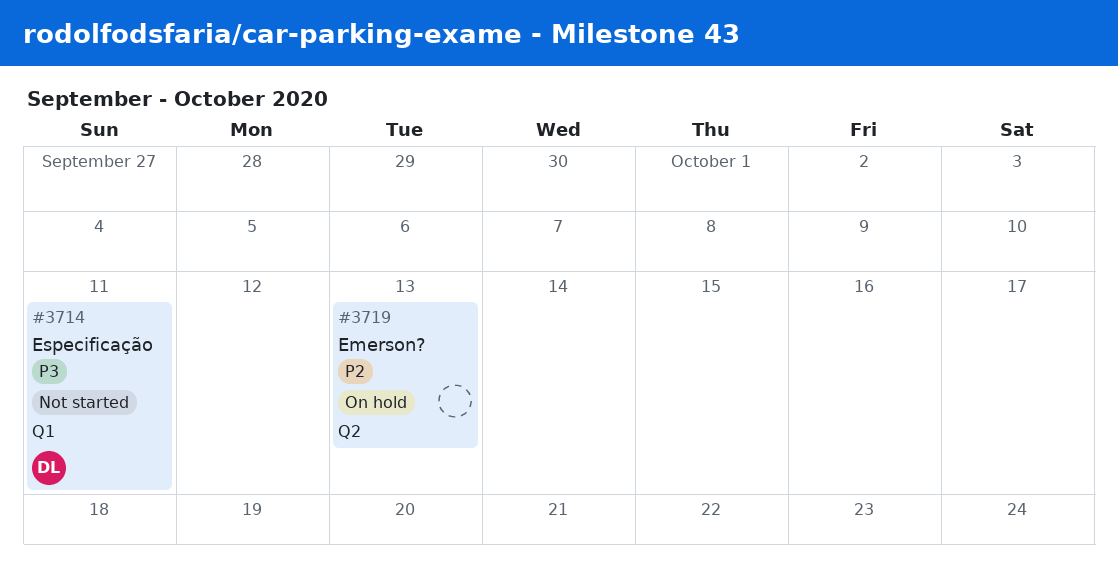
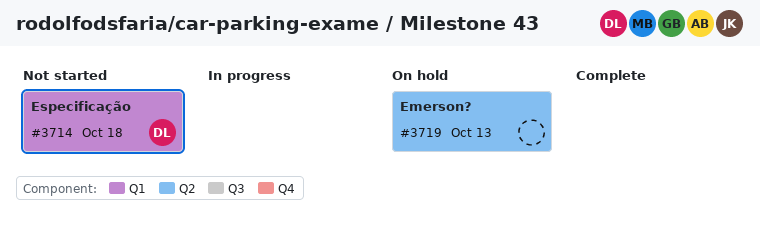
#3714, due: Oct 11 -> Oct 18

